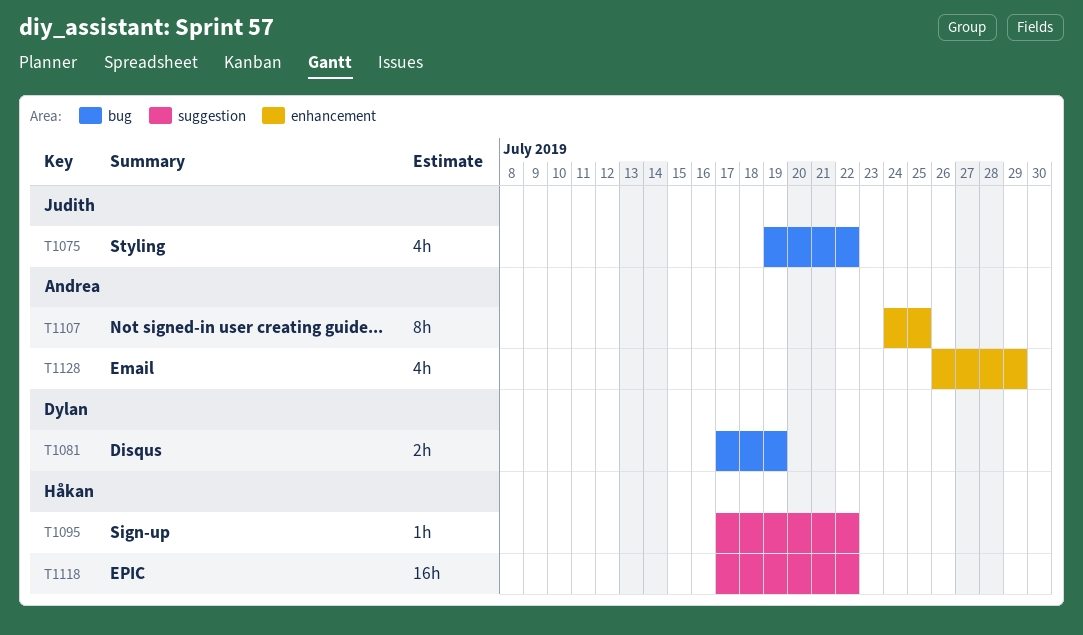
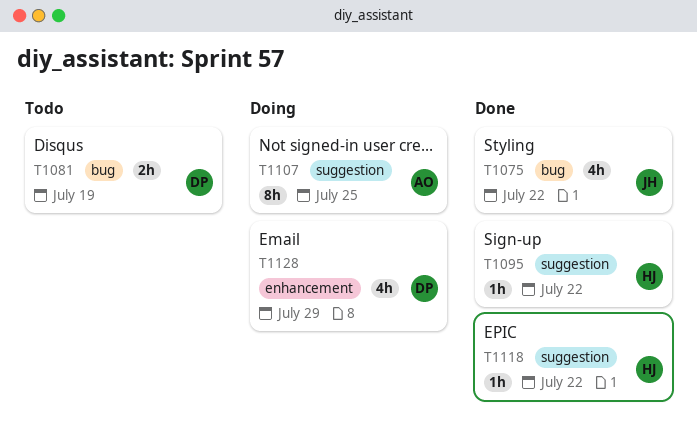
T1107, label: enhancement -> suggestion
T1118, estimate: 16h -> 1h
T1128, owner: Andrea -> Dylan

